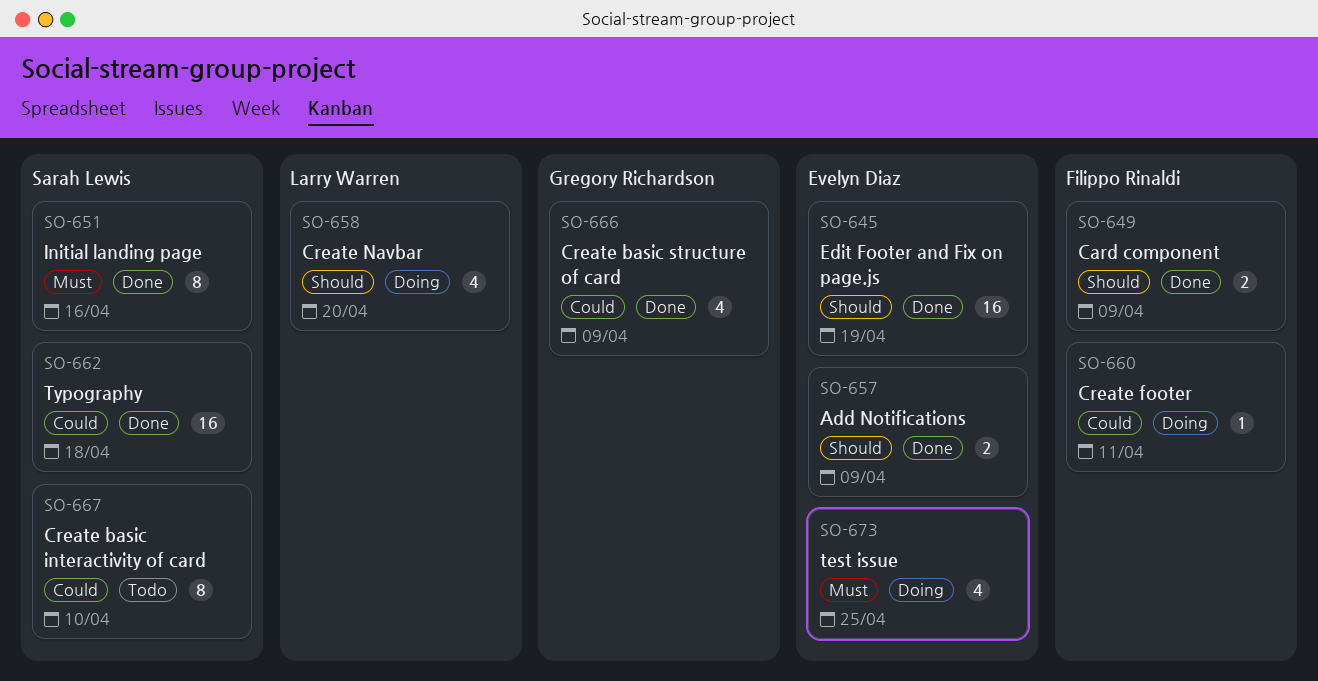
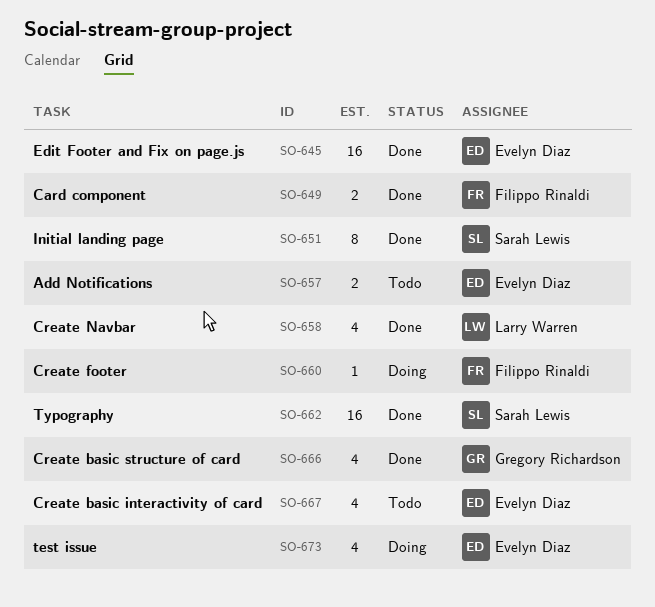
SO-657, status: Done -> Todo
SO-658, status: Doing -> Done
SO-667, owner: Sarah Lewis -> Evelyn Diaz
SO-667, estimate: 8 -> 4

